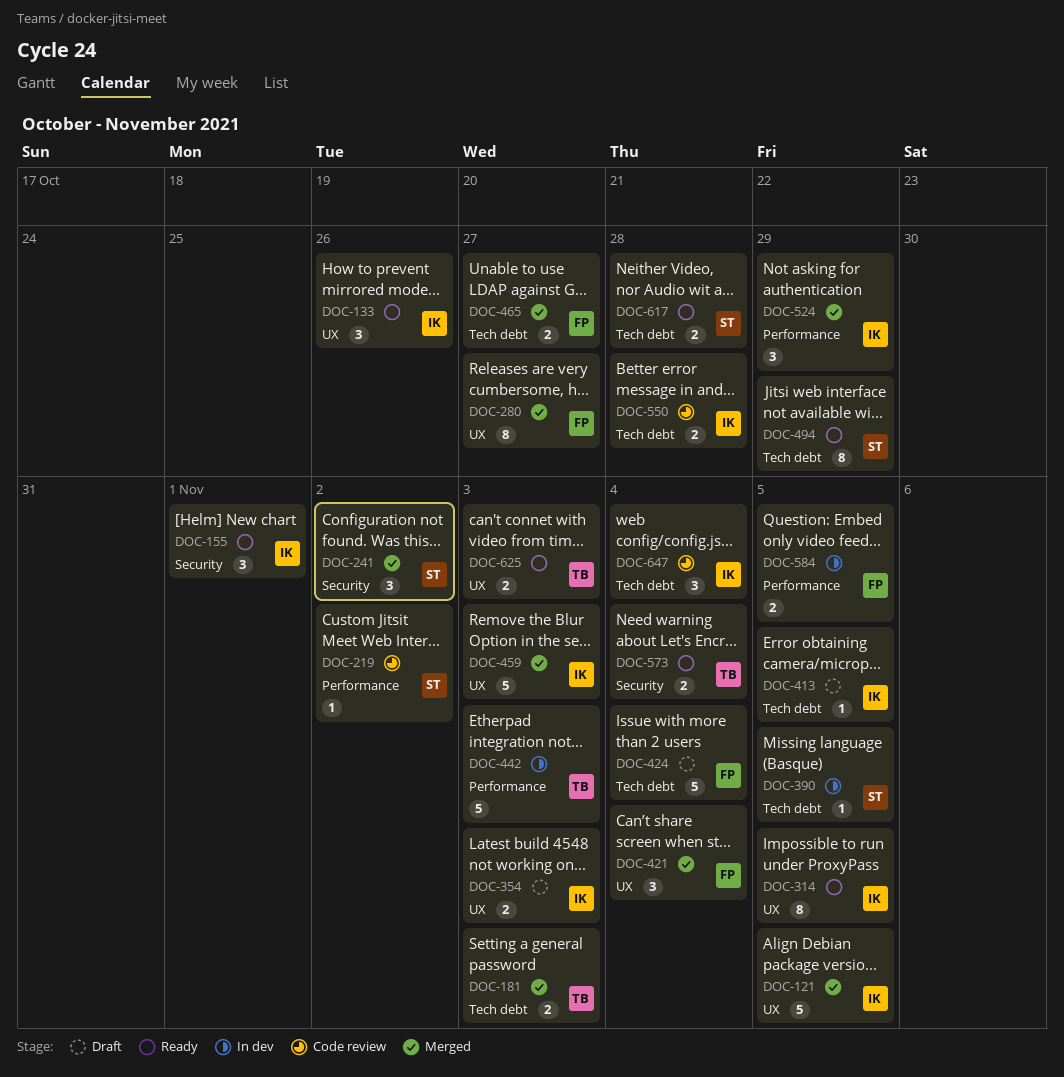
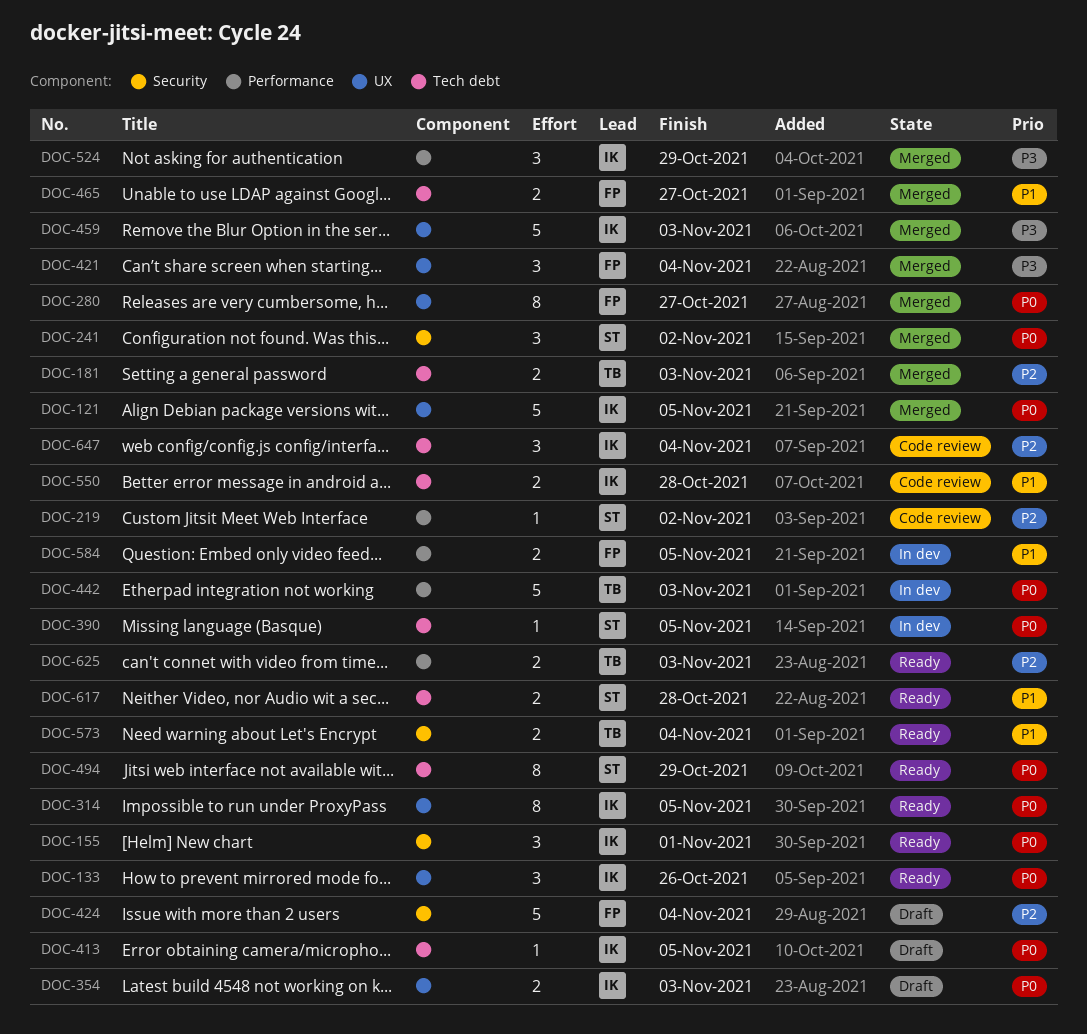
DOC-424, label: Tech debt -> Security
DOC-625, label: UX -> Performance

